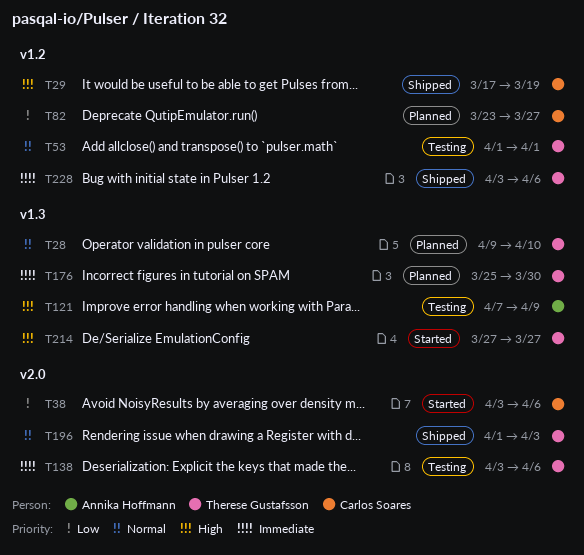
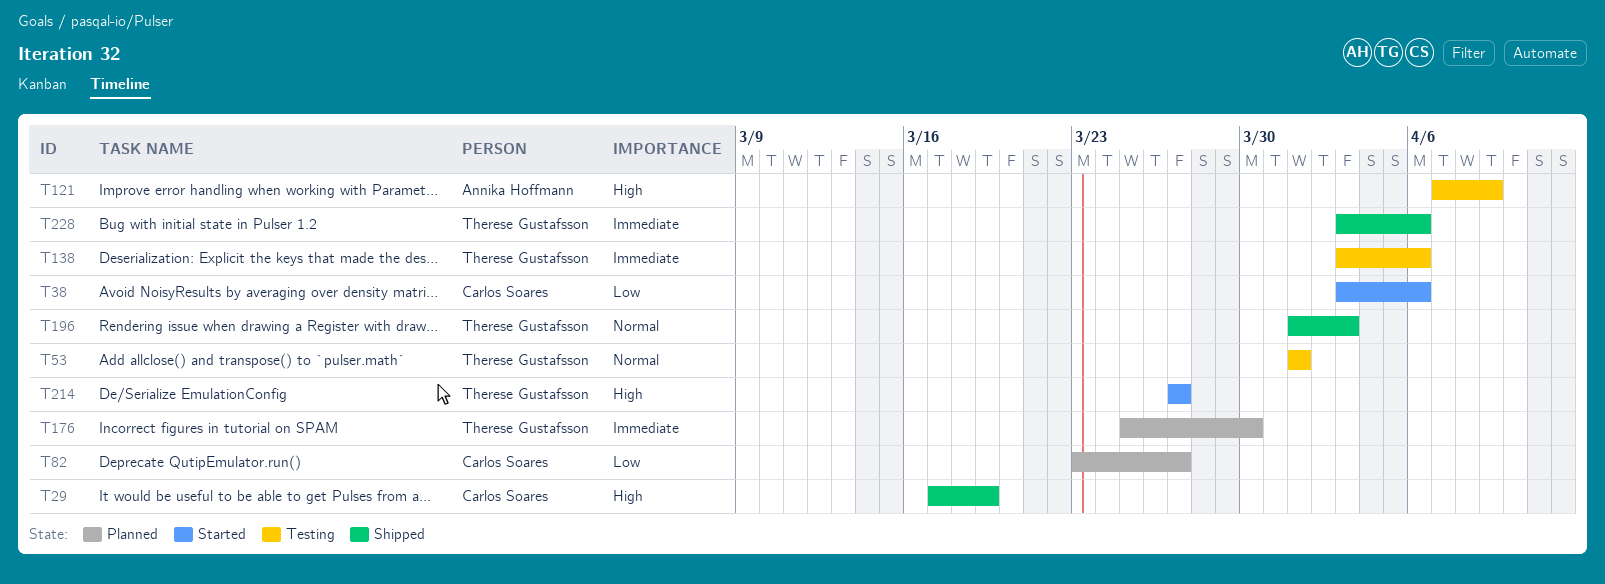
T28: present -> none

